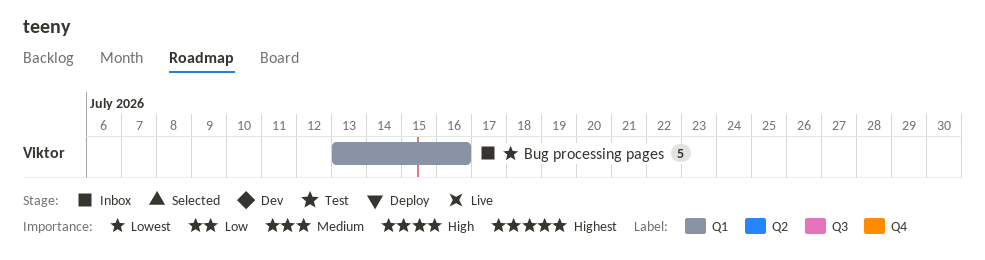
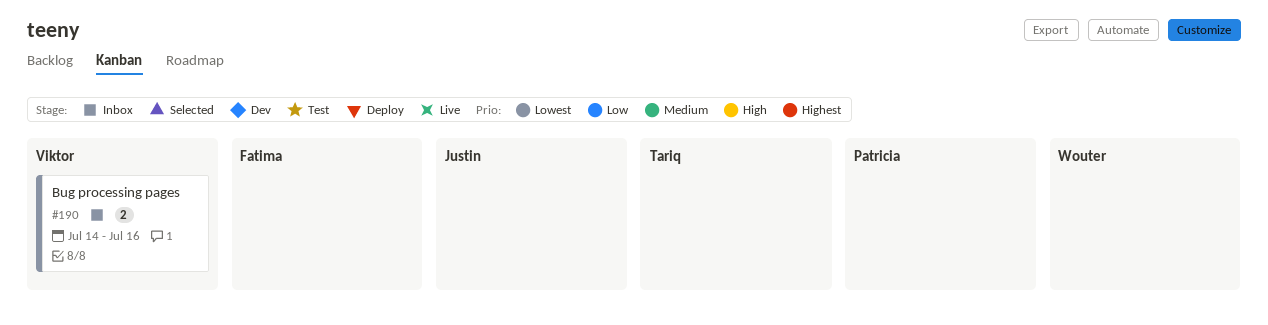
Bug processing pages, estimate: 5 -> 2
Bug processing pages, start: Jul 13 -> Jul 14

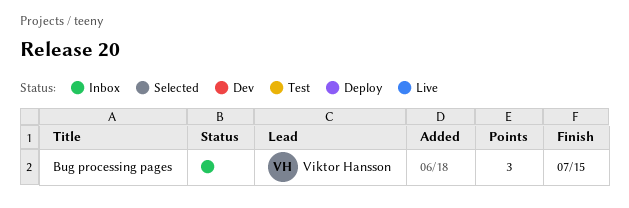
Bug processing pages, estimate: 2 -> 3
Bug processing pages, due: Jul 16 -> Jul 15

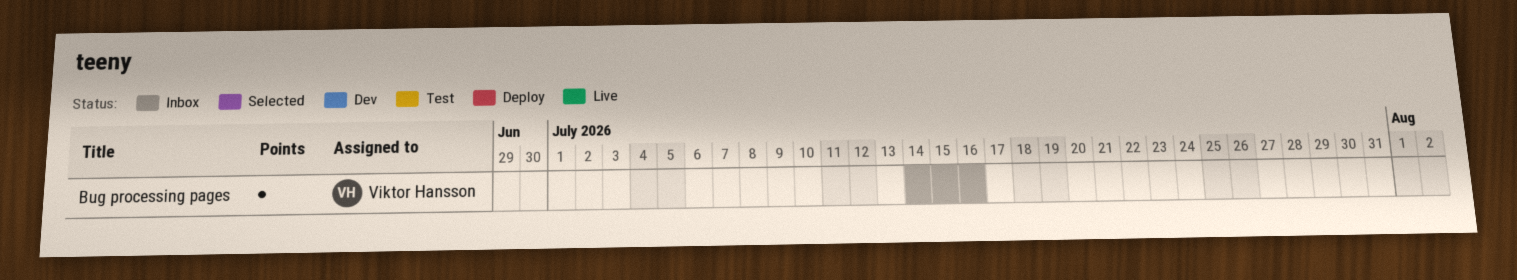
Bug processing pages, estimate: 3 -> 1
Bug processing pages, due: Jul 15 -> Jul 16

